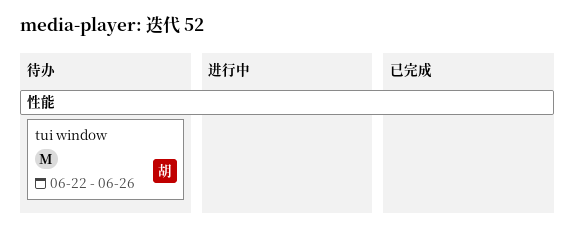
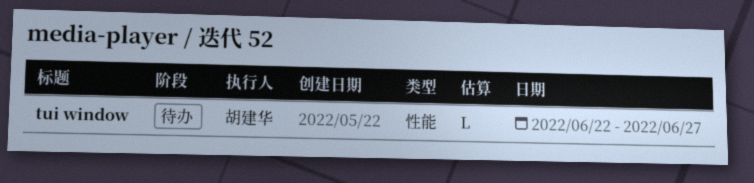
tui window, estimate: M -> L
tui window, due: Jun 26 -> Jun 27

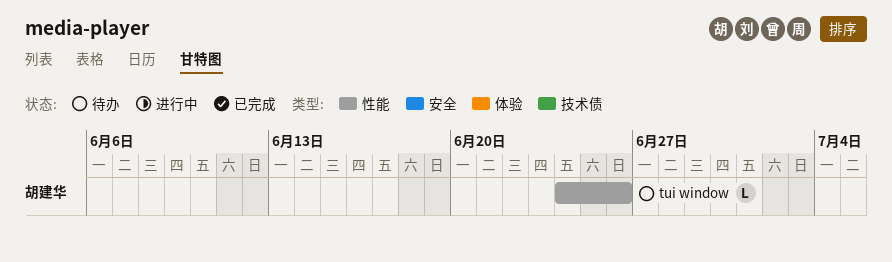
tui window, start: Jun 22 -> Jun 24
tui window, due: Jun 27 -> Jun 26

